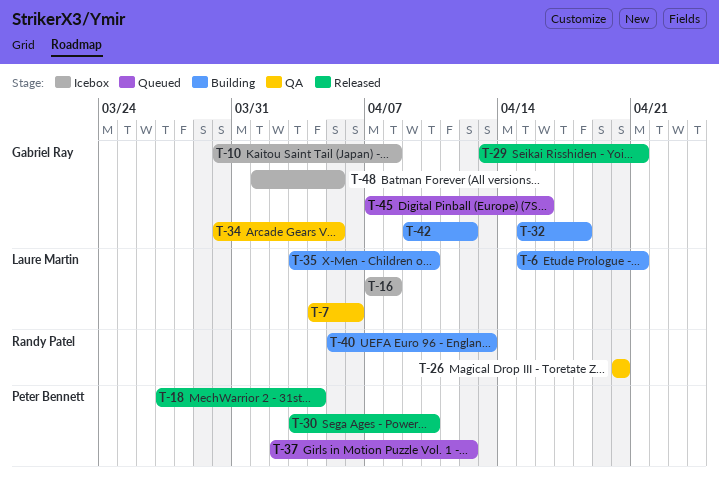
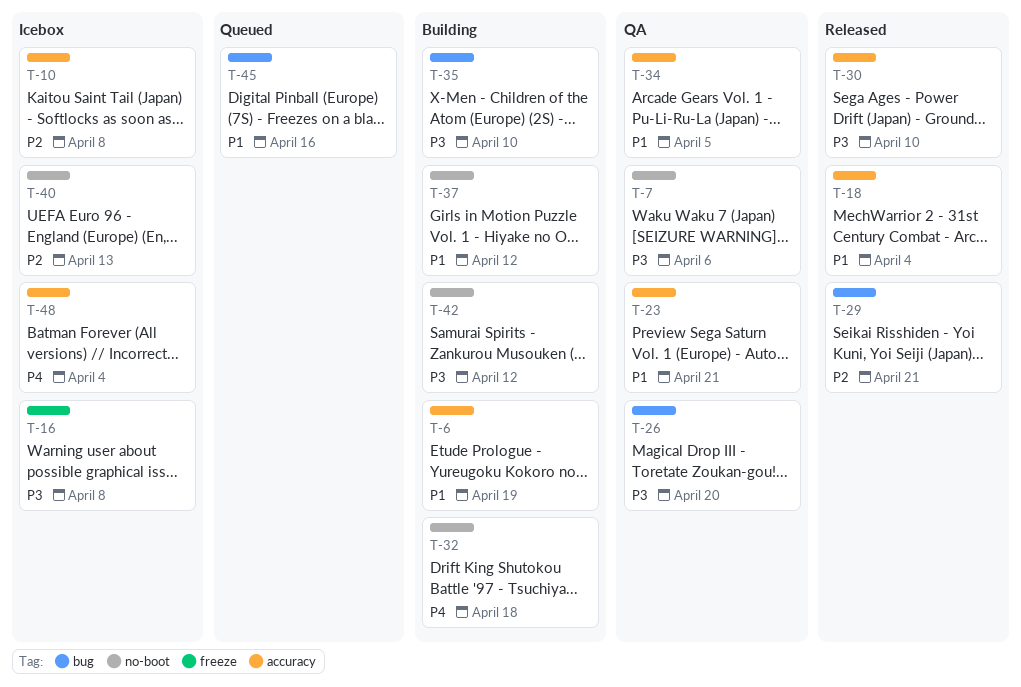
T-6, due: Apr 21 -> Apr 19
T-23: none -> present
T-37, status: Queued -> Building
T-40, status: Building -> Icebox
T-48, due: Apr 5 -> Apr 4

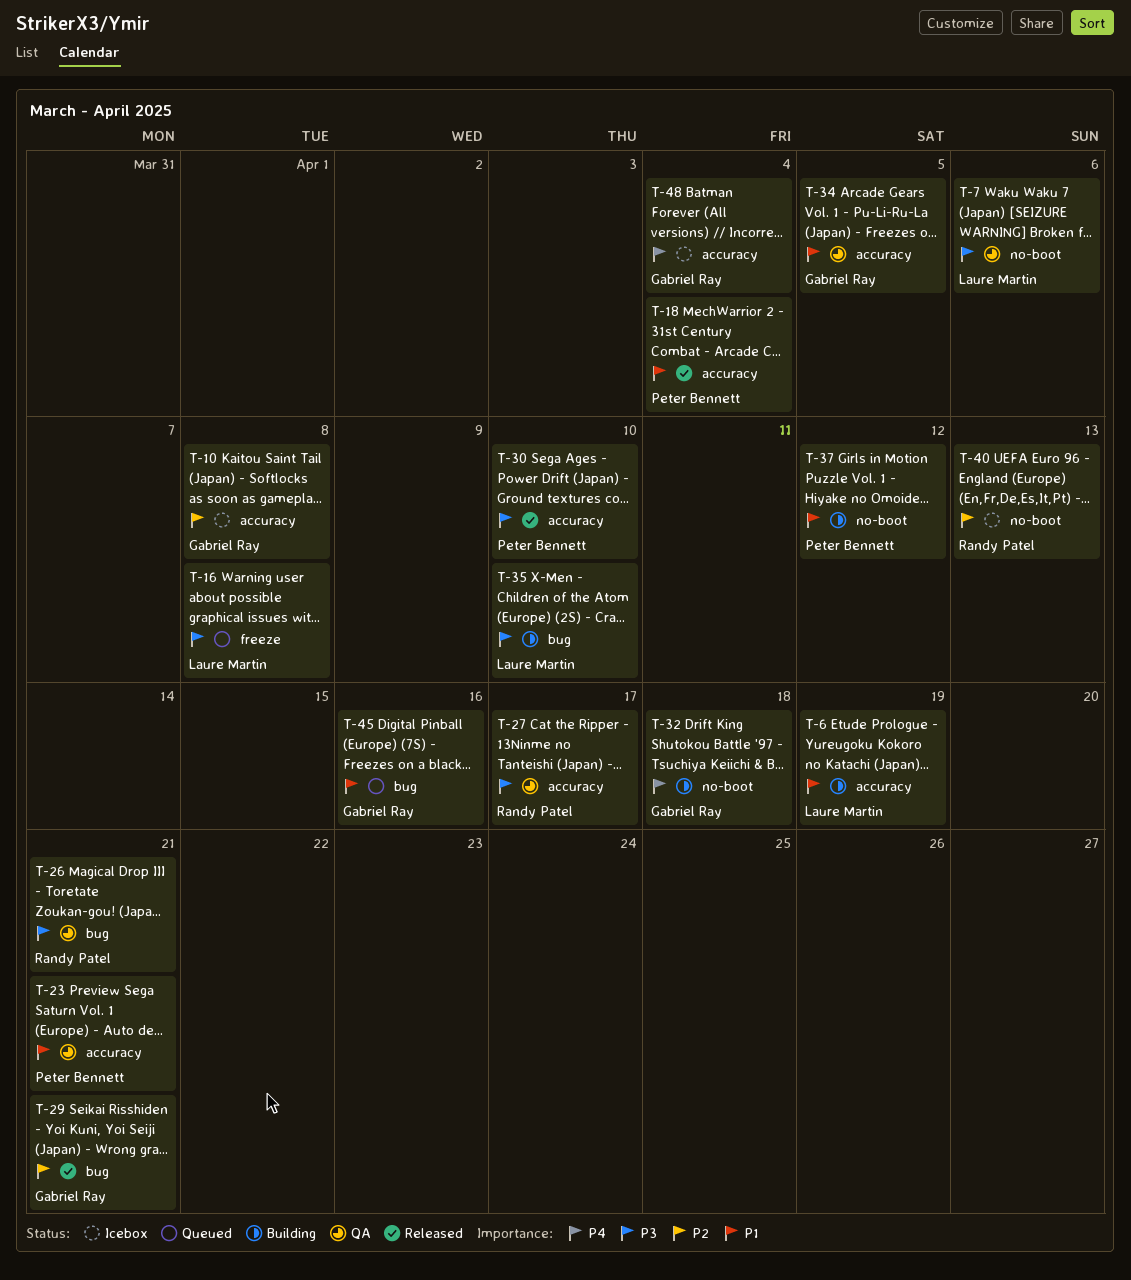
T-16, status: Icebox -> Queued
T-26, due: Apr 20 -> Apr 21
T-27: none -> present
T-42: present -> none

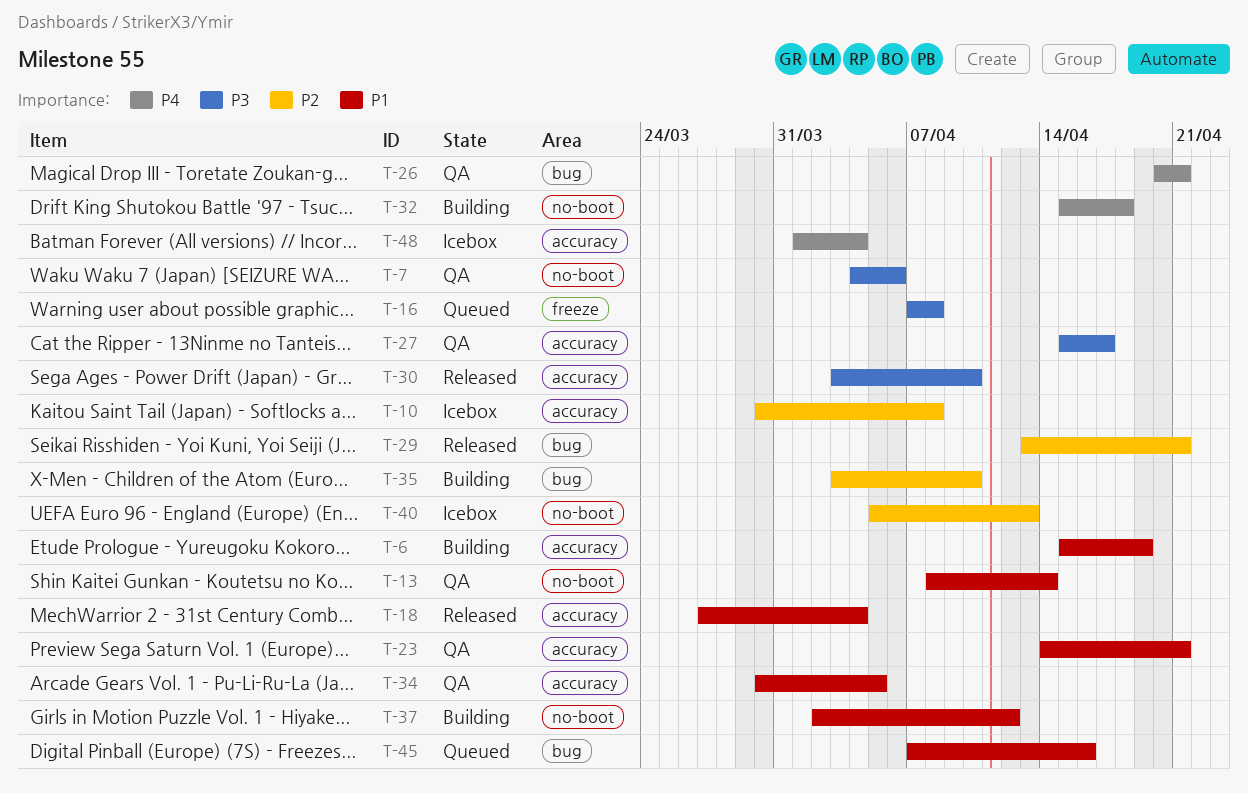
T-13: none -> present
T-26, priority: P3 -> P4
T-35, priority: P3 -> P2

